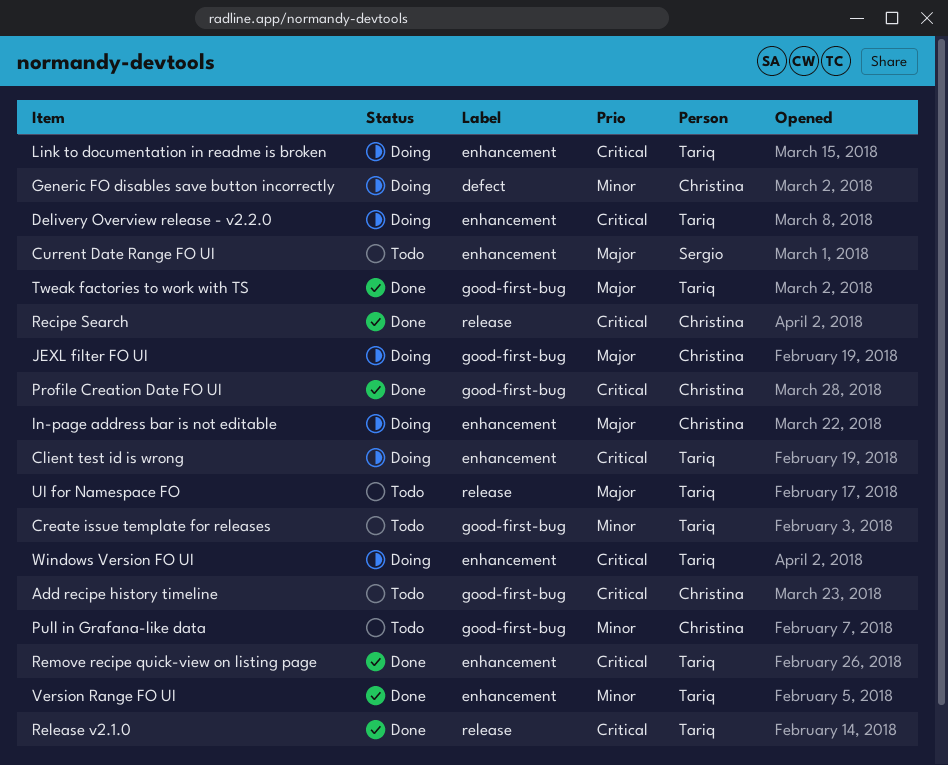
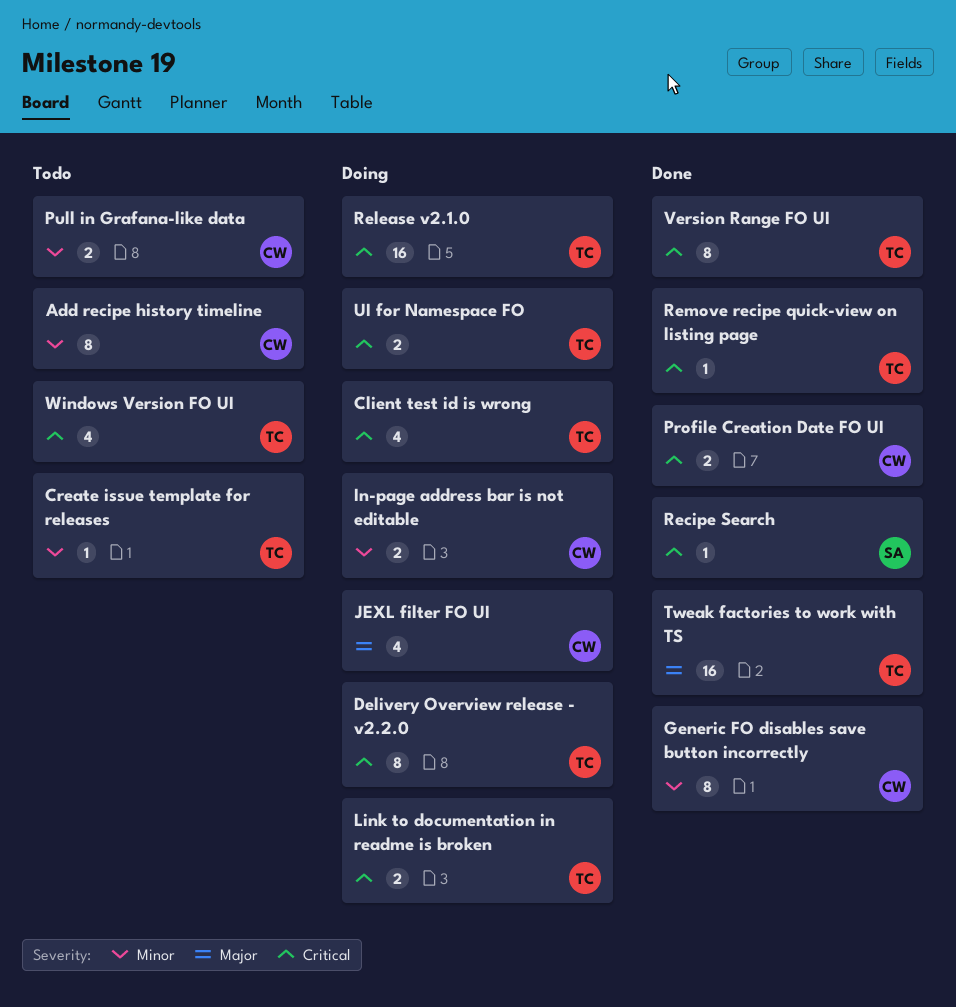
Add recipe history timeline, priority: Critical -> Minor
Current Date Range FO UI: present -> none
Generic FO disables save button incorrectly, status: Doing -> Done
In-page address bar is not editable, priority: Major -> Minor
Recipe Search, owner: Christina -> Sergio
Release v2.1.0, status: Done -> Doing
UI for Namespace FO, status: Todo -> Doing
UI for Namespace FO, priority: Major -> Critical
Version Range FO UI, priority: Minor -> Critical
Windows Version FO UI, status: Doing -> Todo

